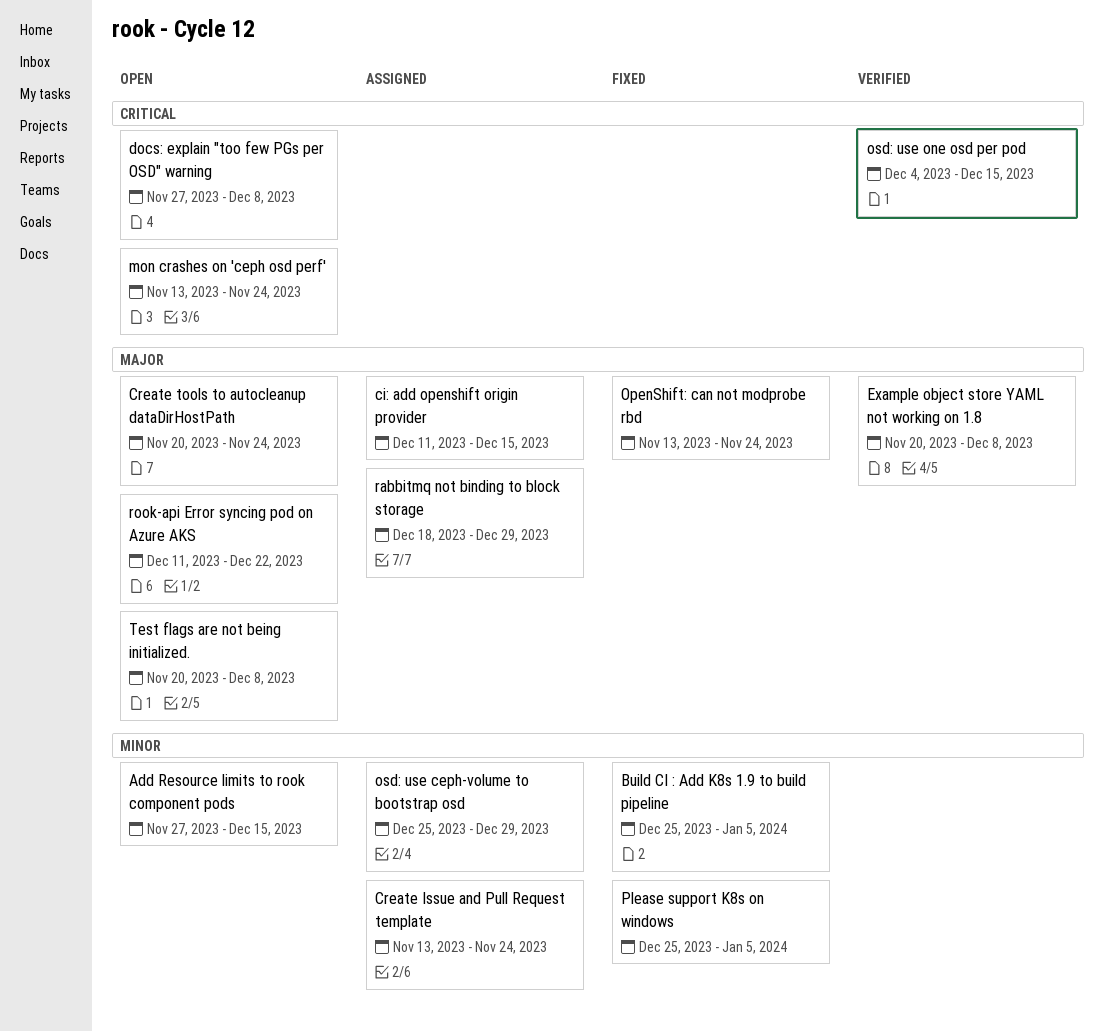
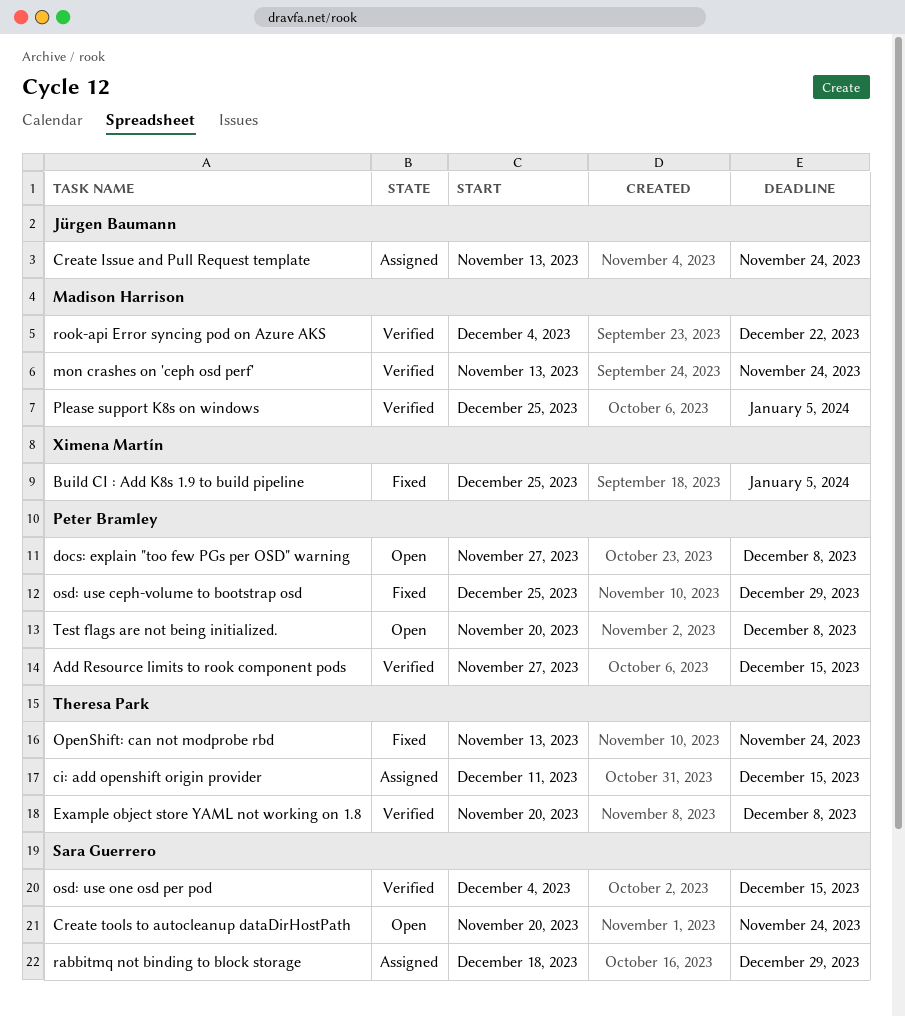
Add Resource limits to rook component pods, status: Open -> Verified
mon crashes on 'ceph osd perf', status: Open -> Verified
osd: use ceph-volume to bootstrap osd, status: Assigned -> Fixed
Please support K8s on windows, status: Fixed -> Verified
rook-api Error syncing pod on Azure AKS, status: Open -> Verified
rook-api Error syncing pod on Azure AKS, start: Dec 11 -> Dec 4

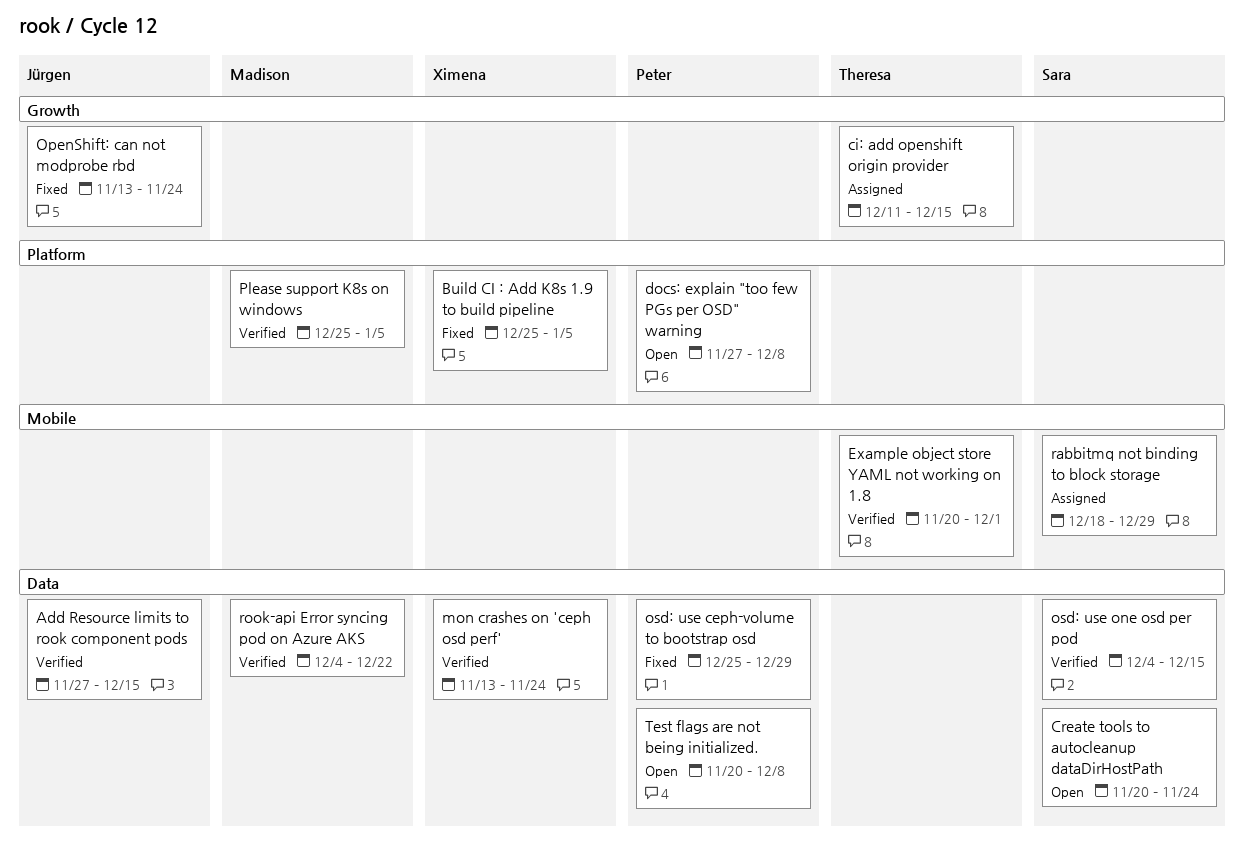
Add Resource limits to rook component pods, owner: Peter Bramley -> Jürgen Baumann
Create Issue and Pull Request template: present -> none
Example object store YAML not working on 1.8, due: Dec 8 -> Dec 1
mon crashes on 'ceph osd perf', owner: Madison Harrison -> Ximena Martín
OpenShift: can not modprobe rbd, owner: Theresa Park -> Jürgen Baumann

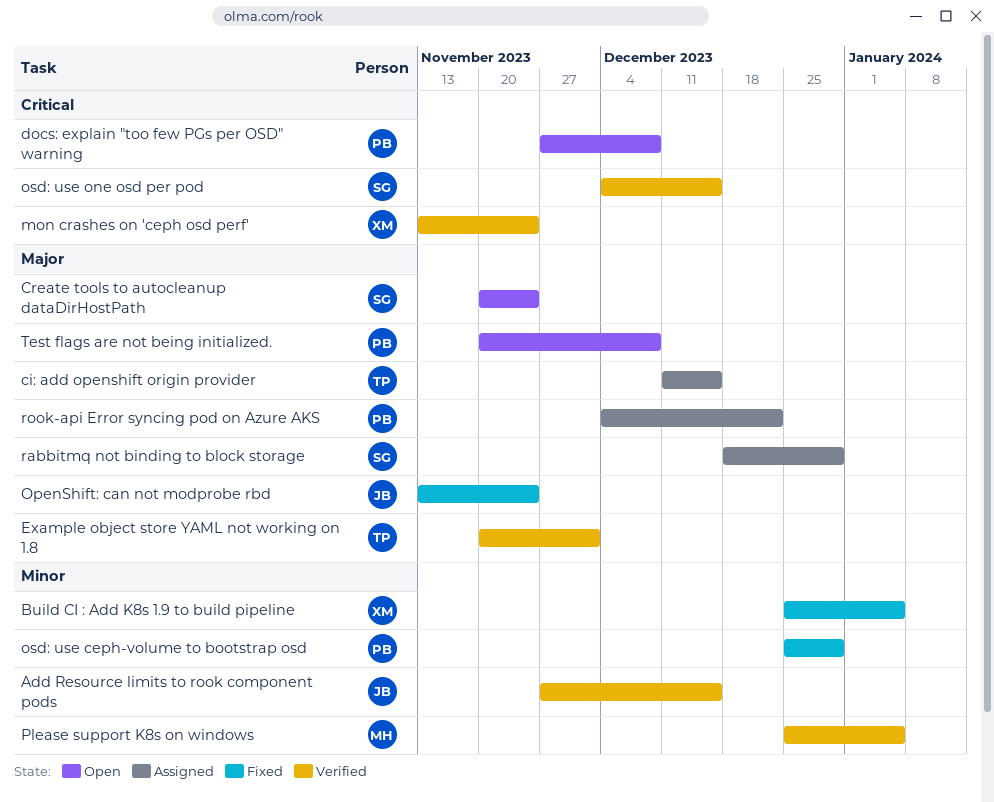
rook-api Error syncing pod on Azure AKS, status: Verified -> Assigned
rook-api Error syncing pod on Azure AKS, owner: Madison -> Peter

